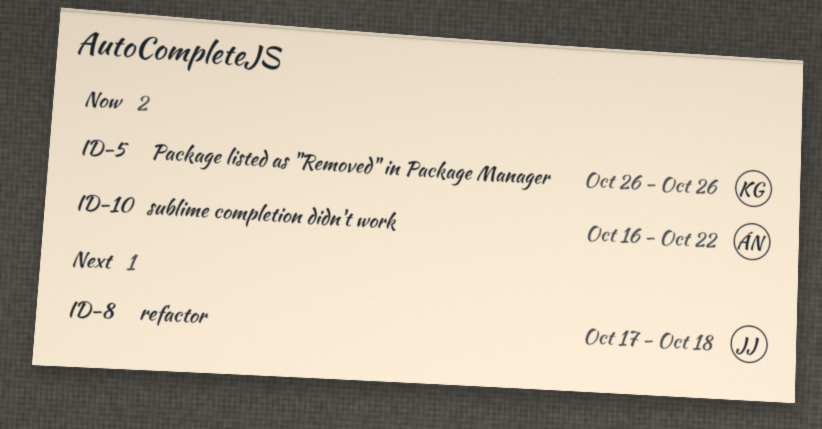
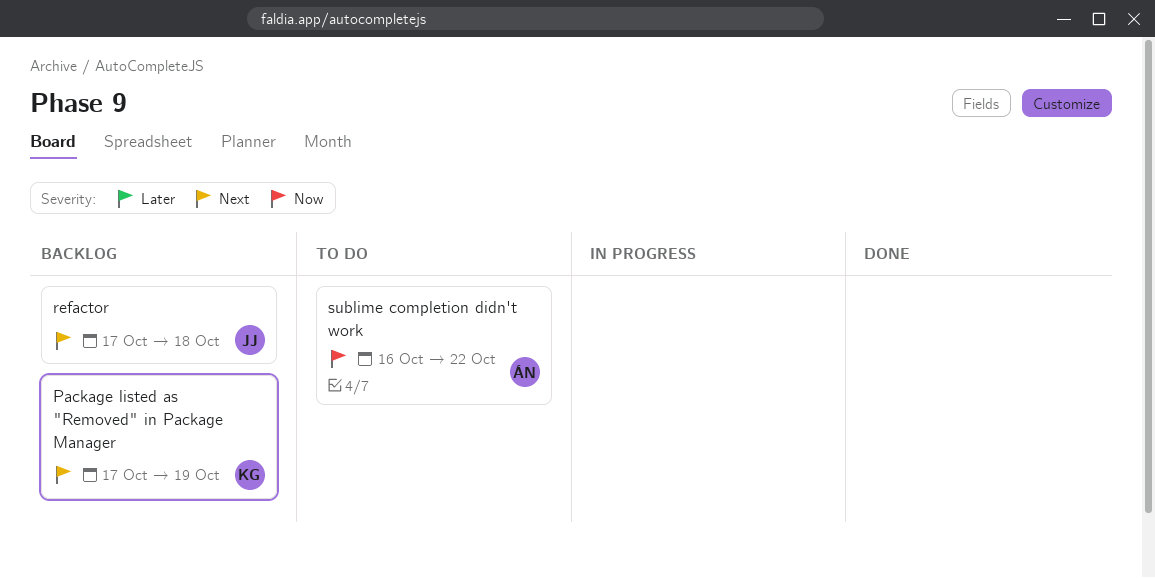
Package listed as "Removed" in Package Manager, priority: Now -> Next
Package listed as "Removed" in Package Manager, start: Oct 26 -> Oct 17
Package listed as "Removed" in Package Manager, due: Oct 26 -> Oct 19

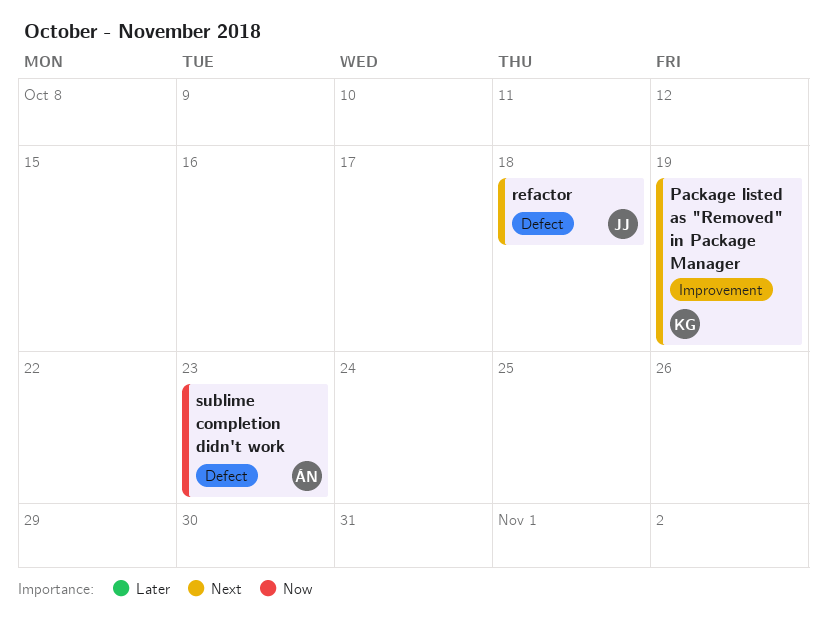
sublime completion didn't work, due: Oct 22 -> Oct 23

